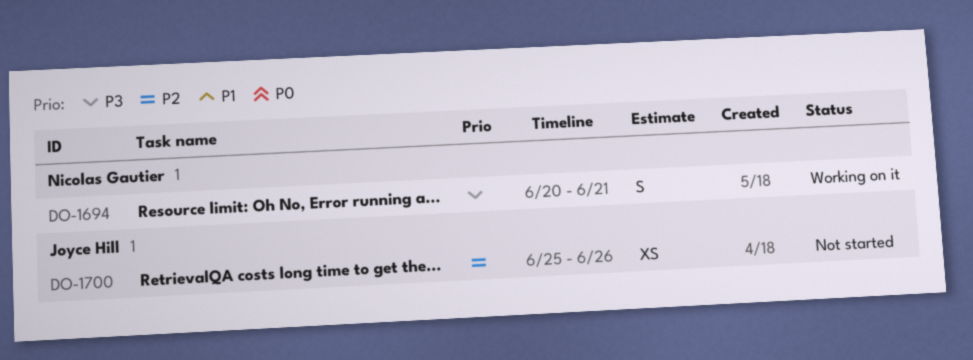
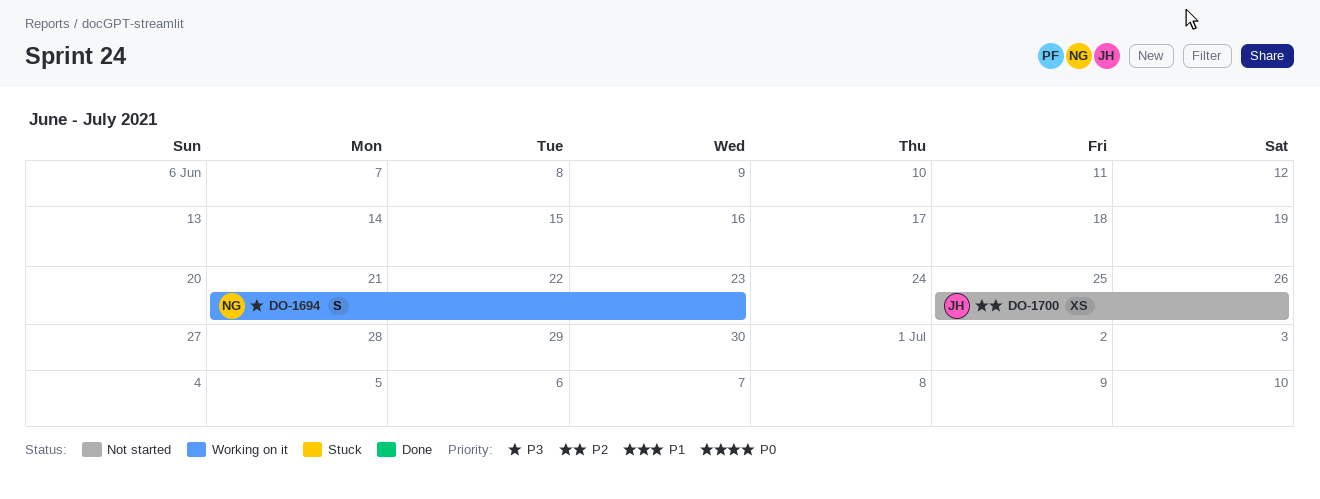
DO-1694, start: Jun 20 -> Jun 21
DO-1694, due: Jun 21 -> Jun 23

